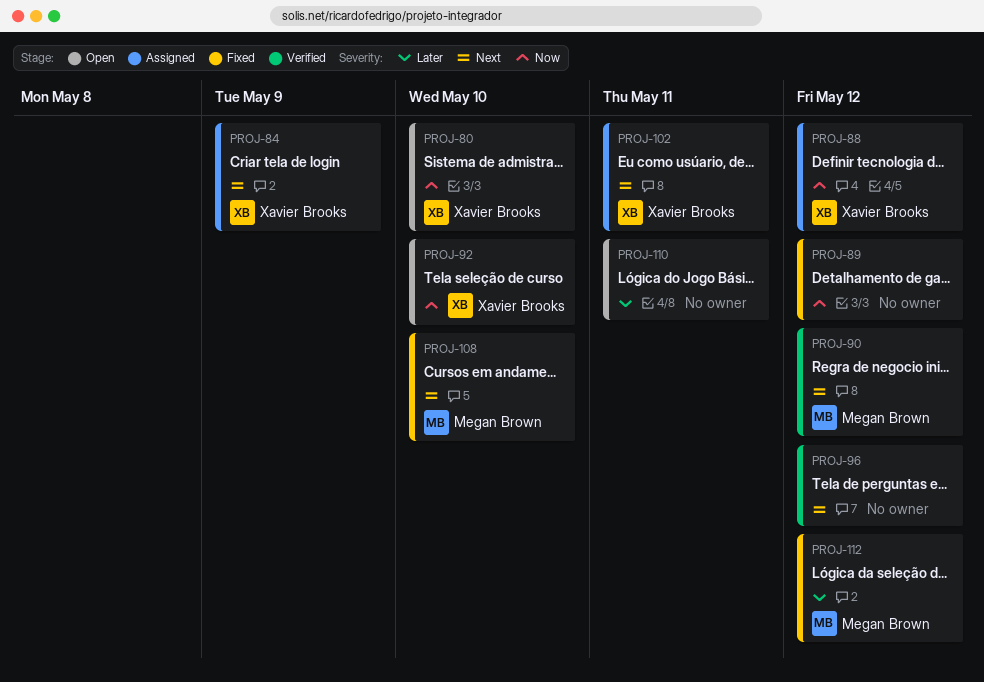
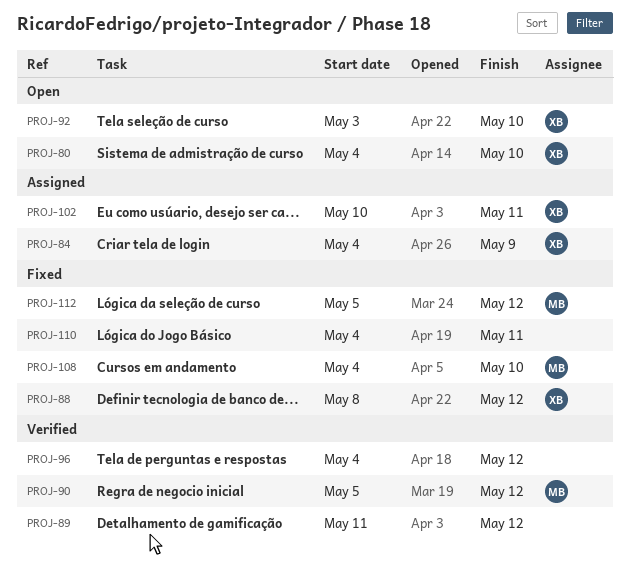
PROJ-88, status: Assigned -> Fixed
PROJ-89, status: Fixed -> Verified
PROJ-110, status: Open -> Fixed

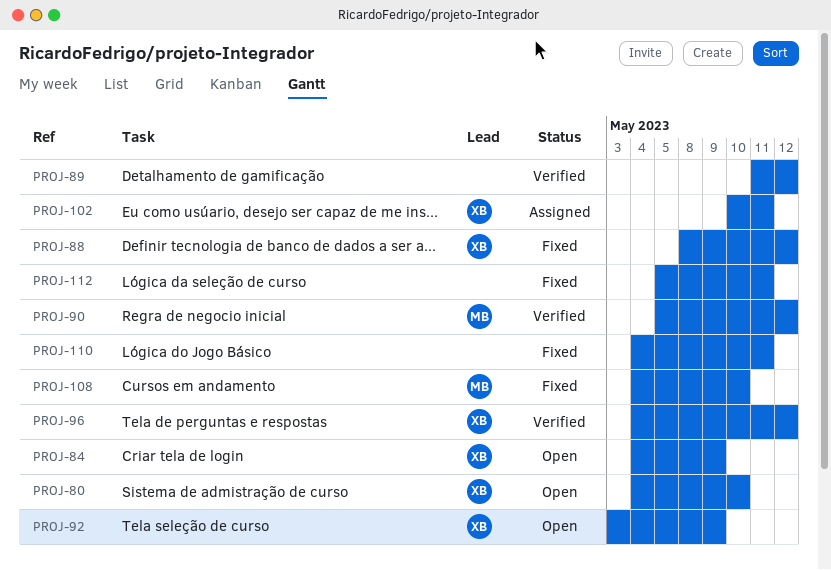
PROJ-84, status: Assigned -> Open
PROJ-92, due: May 10 -> May 9
PROJ-96, owner: none -> XB
PROJ-112, owner: MB -> none
PROJ-112, due: May 12 -> May 11

